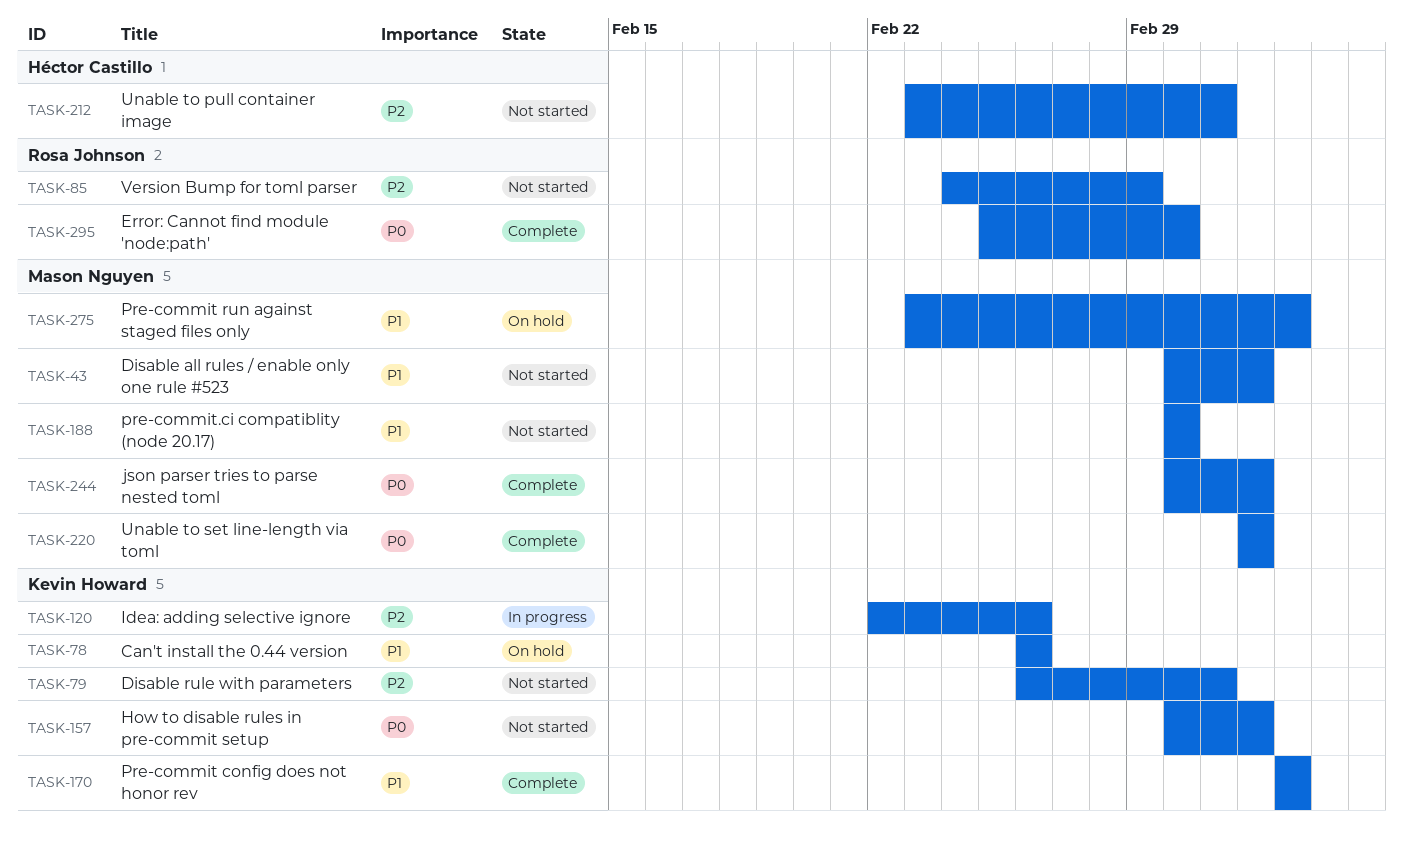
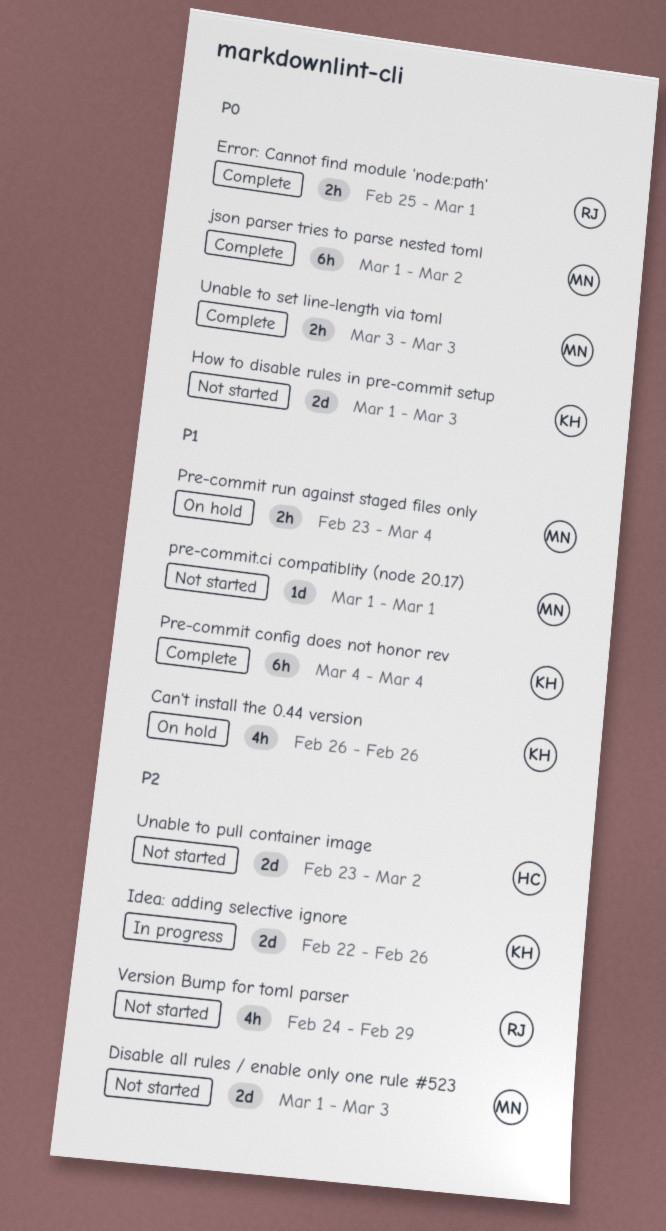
Disable all rules / enable only one rule #523, priority: P1 -> P2
Disable rule with parameters: present -> none
json parser tries to parse nested toml, due: Mar 3 -> Mar 2

